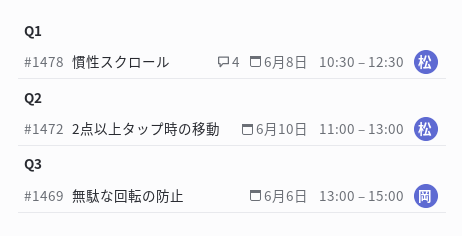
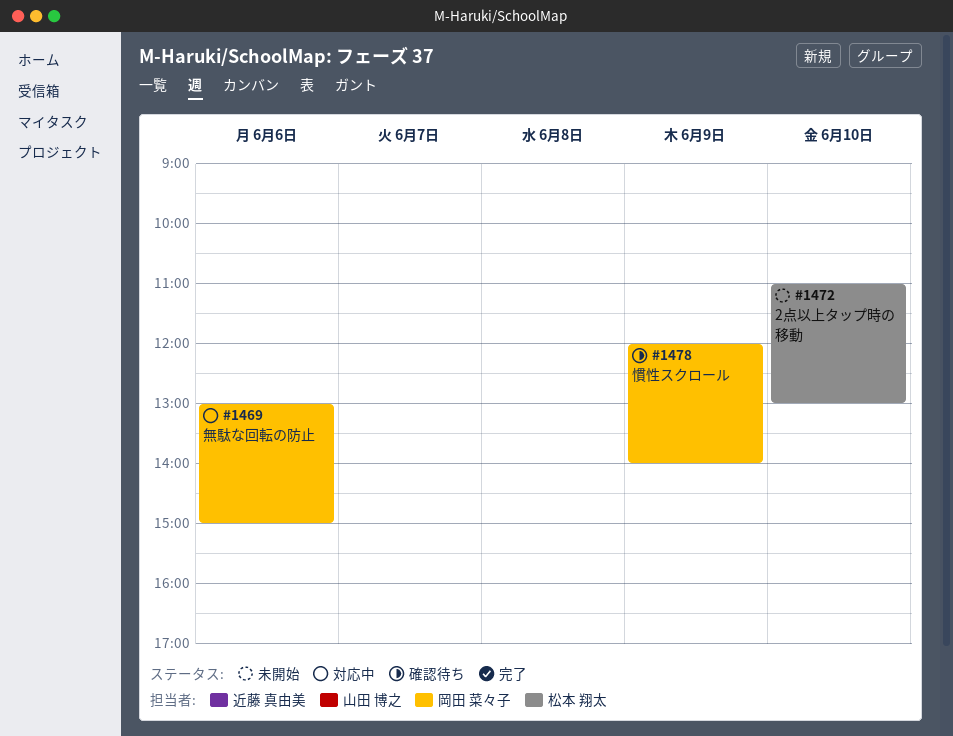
#1478, owner: 松本 翔太 -> 岡田 菜々子
#1478, day: Jun 8 -> Jun 9
#1478, begins: 10:30 -> 12:00
#1478, ends: 12:30 -> 14:00

